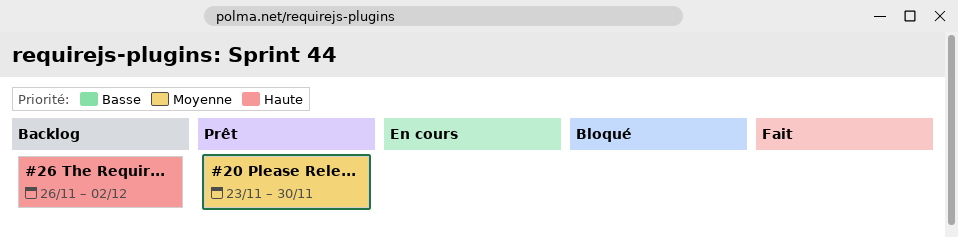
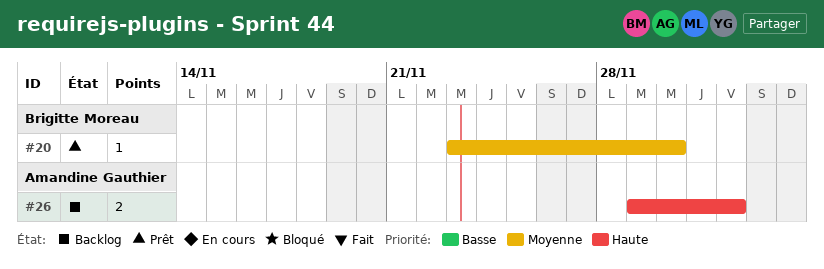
#26, start: Nov 26 -> Nov 29

